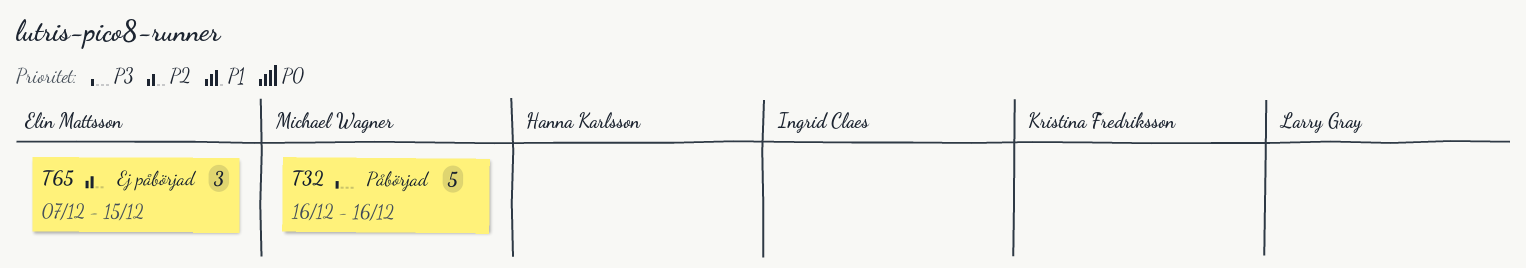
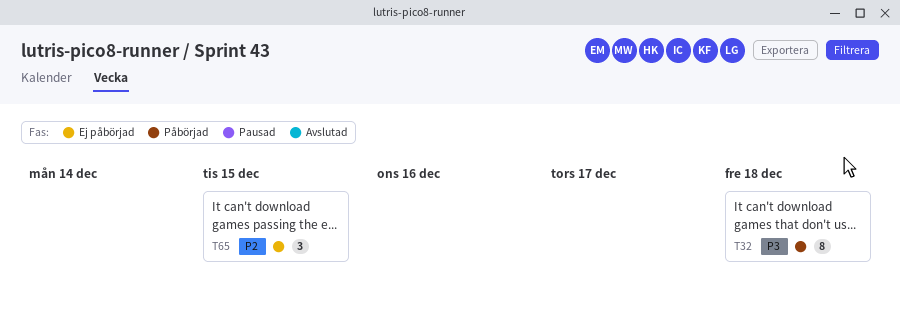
T32, estimate: 5 -> 8
T32, due: Dec 16 -> Dec 18

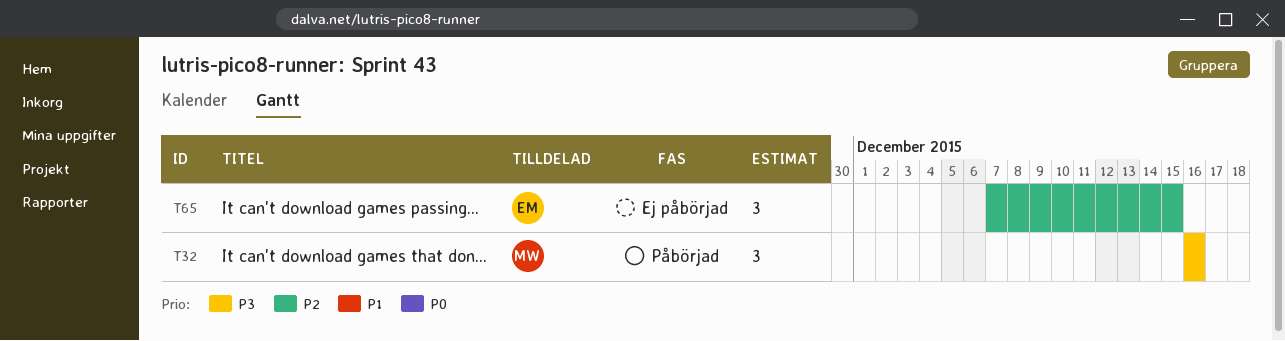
T32, estimate: 8 -> 3
T32, due: Dec 18 -> Dec 16

